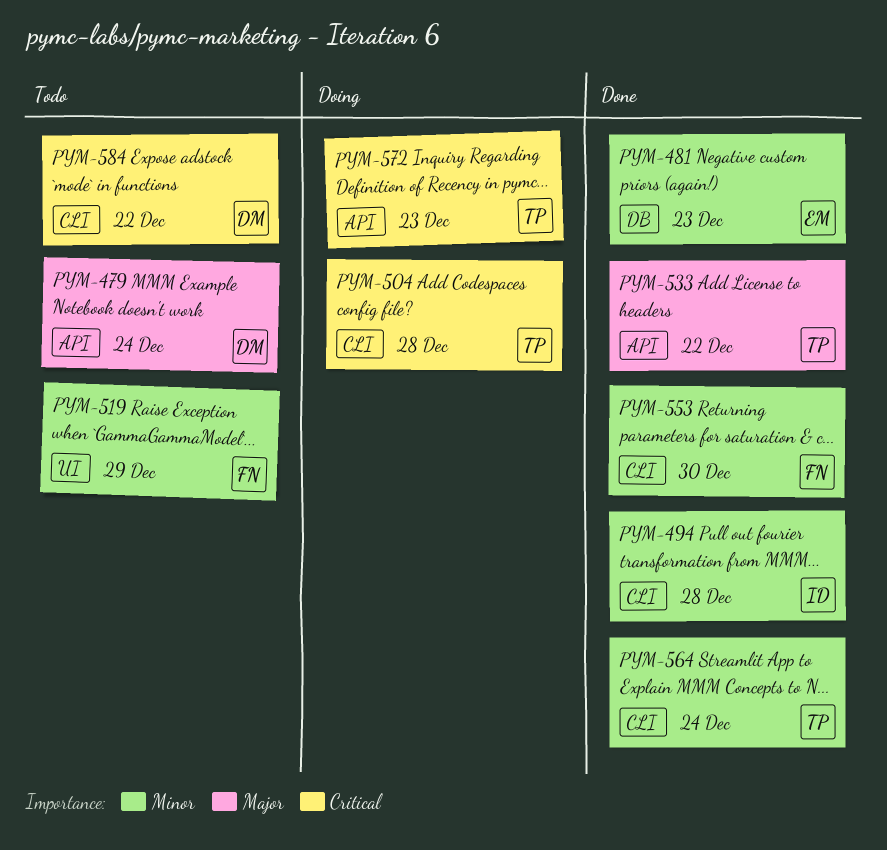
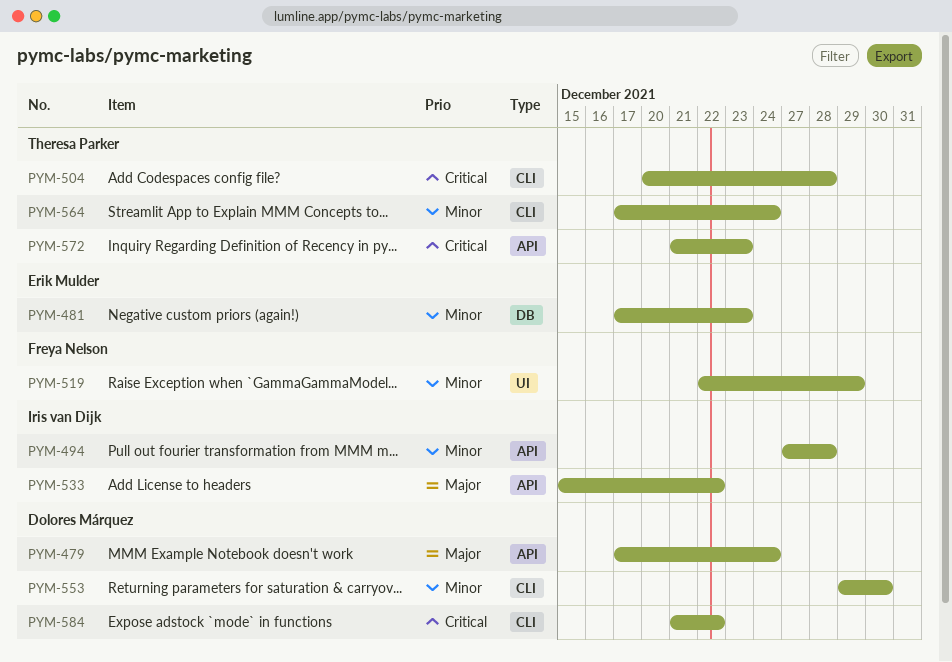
PYM-494, label: CLI -> API
PYM-533, owner: Theresa Parker -> Iris van Dijk
PYM-553, owner: Freya Nelson -> Dolores Márquez

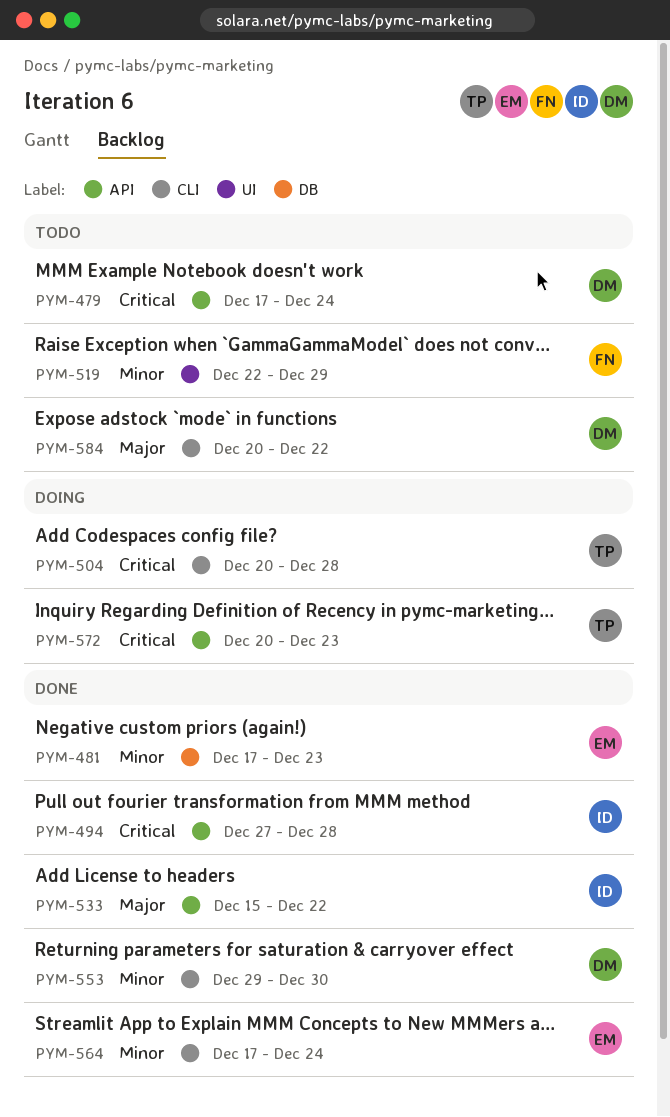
PYM-479, priority: Major -> Critical
PYM-494, priority: Minor -> Critical
PYM-564, owner: Theresa Parker -> Erik Mulder
PYM-572, start: Dec 21 -> Dec 20
PYM-584, priority: Critical -> Major
PYM-584, start: Dec 21 -> Dec 20

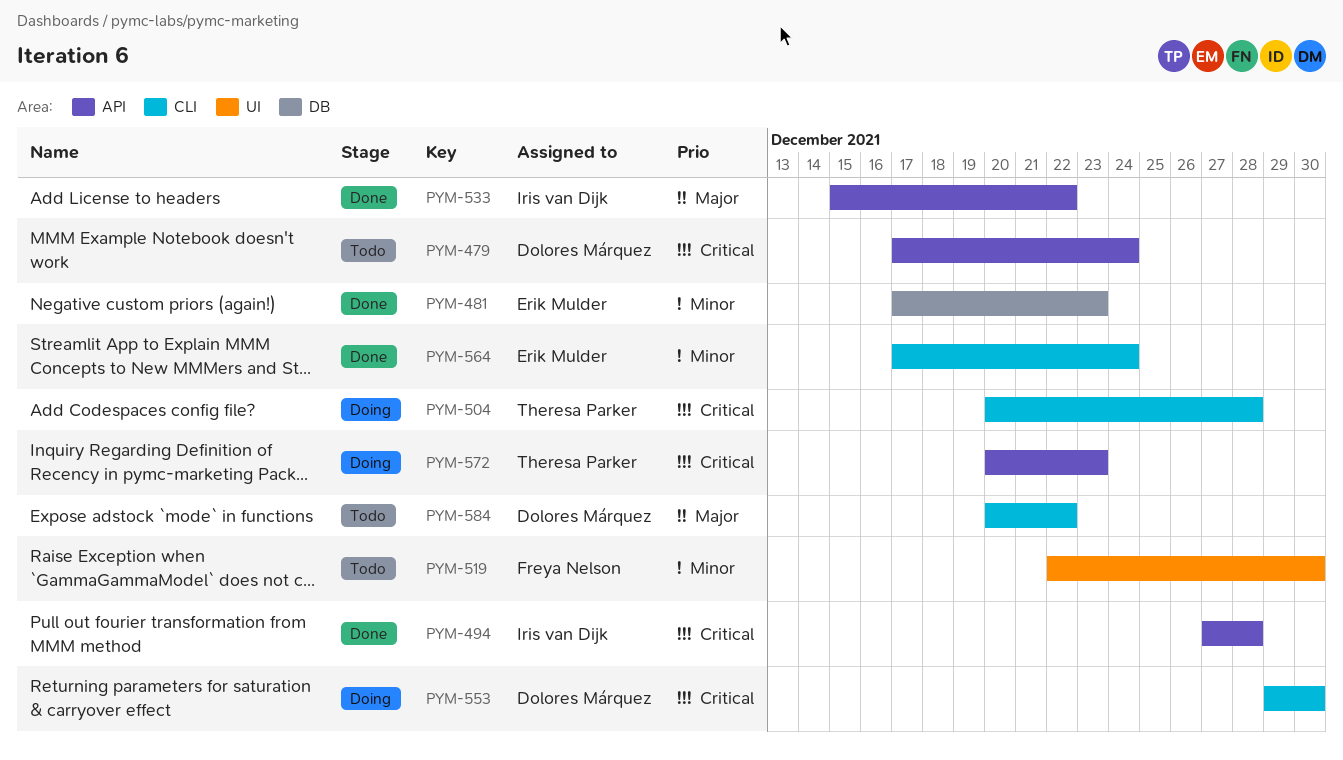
PYM-519, due: Dec 29 -> Dec 30
PYM-553, status: Done -> Doing
PYM-553, priority: Minor -> Critical

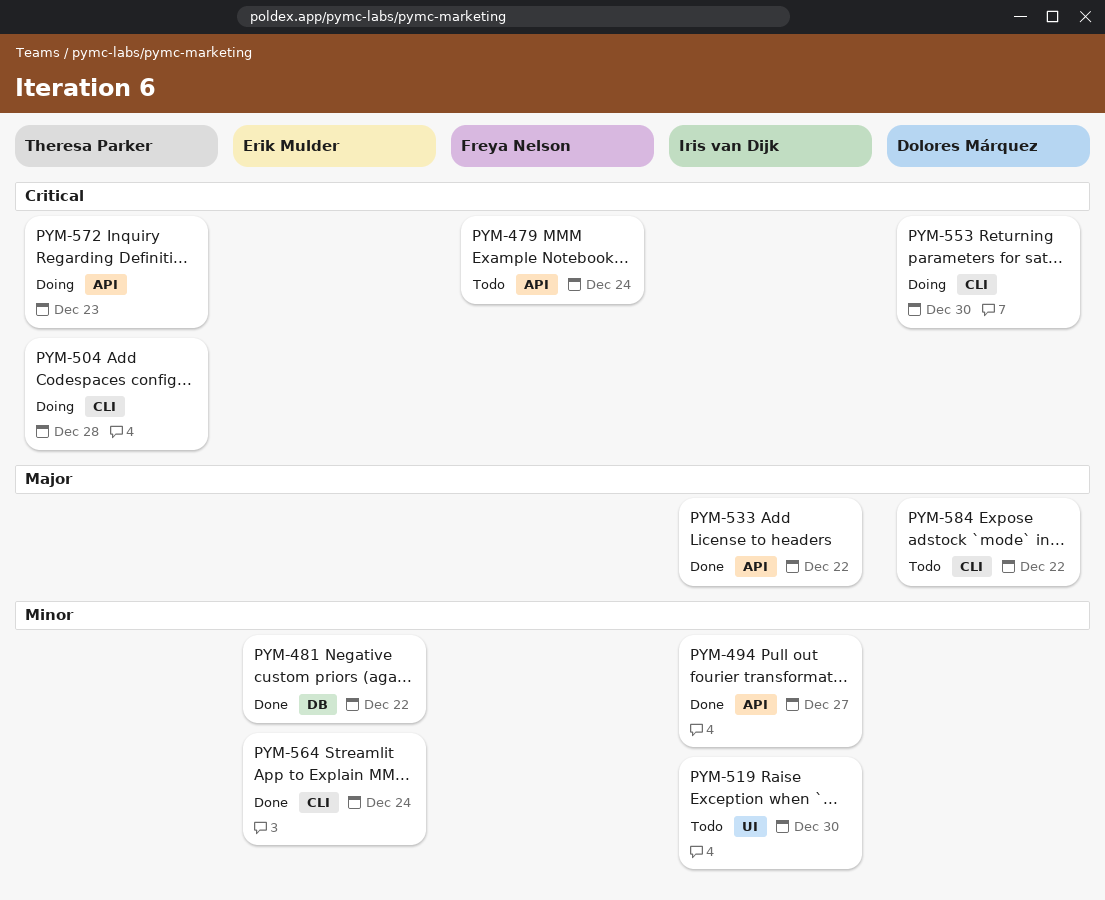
PYM-479, owner: Dolores Márquez -> Freya Nelson
PYM-481, due: Dec 23 -> Dec 22
PYM-494, priority: Critical -> Minor
PYM-494, due: Dec 28 -> Dec 27
PYM-519, owner: Freya Nelson -> Iris van Dijk

